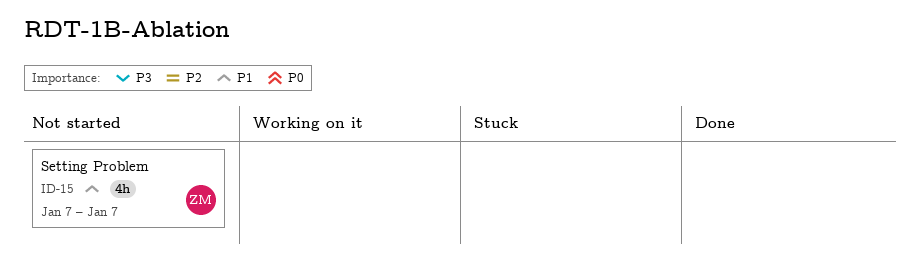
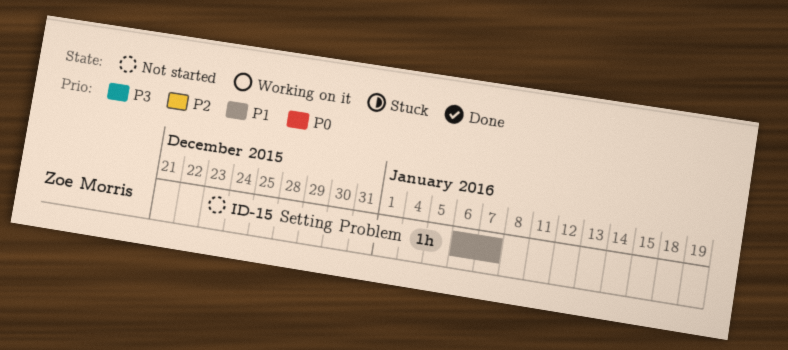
ID-15, estimate: 4h -> 1h
ID-15, start: Jan 7 -> Jan 6

